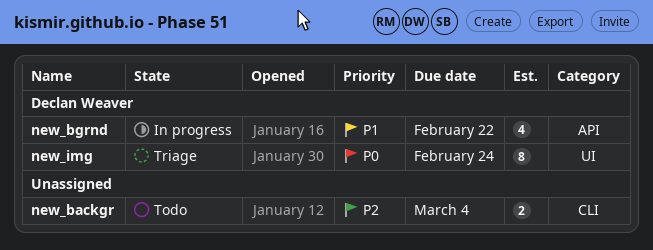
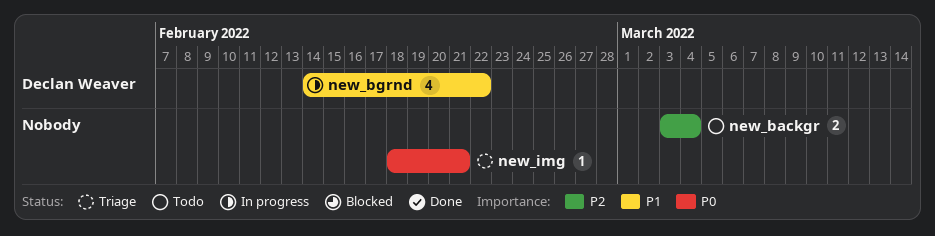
new_img, owner: Declan Weaver -> none
new_img, estimate: 8 -> 1
new_img, due: Feb 24 -> Feb 21

